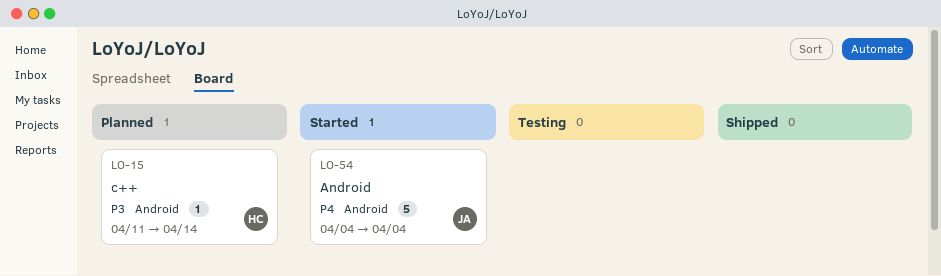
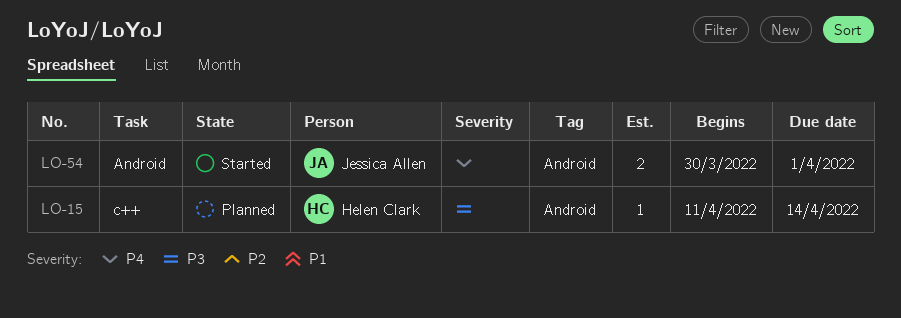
LO-54, estimate: 5 -> 2
LO-54, start: Apr 4 -> Mar 30
LO-54, due: Apr 4 -> Apr 1

